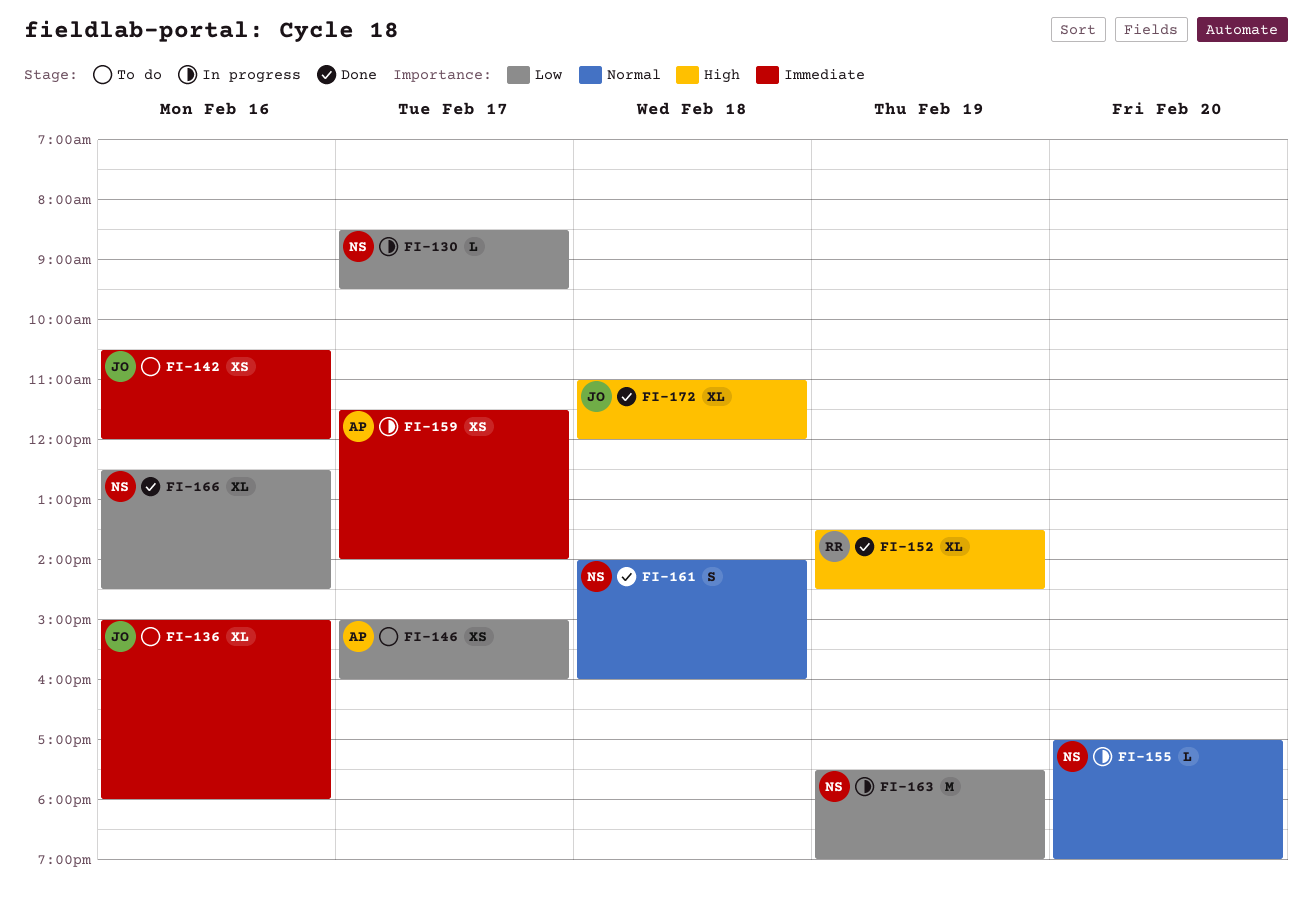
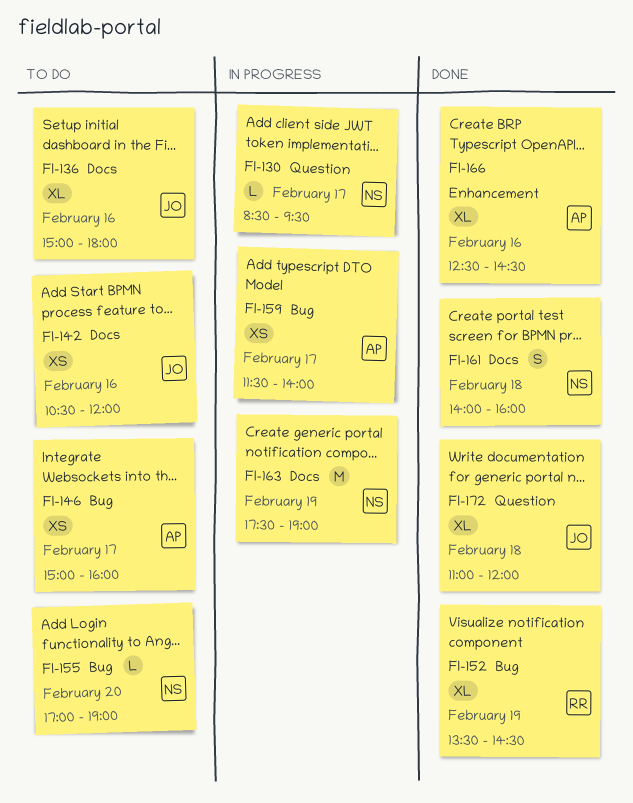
FI-155, status: In progress -> To do
FI-166, owner: NS -> AP

